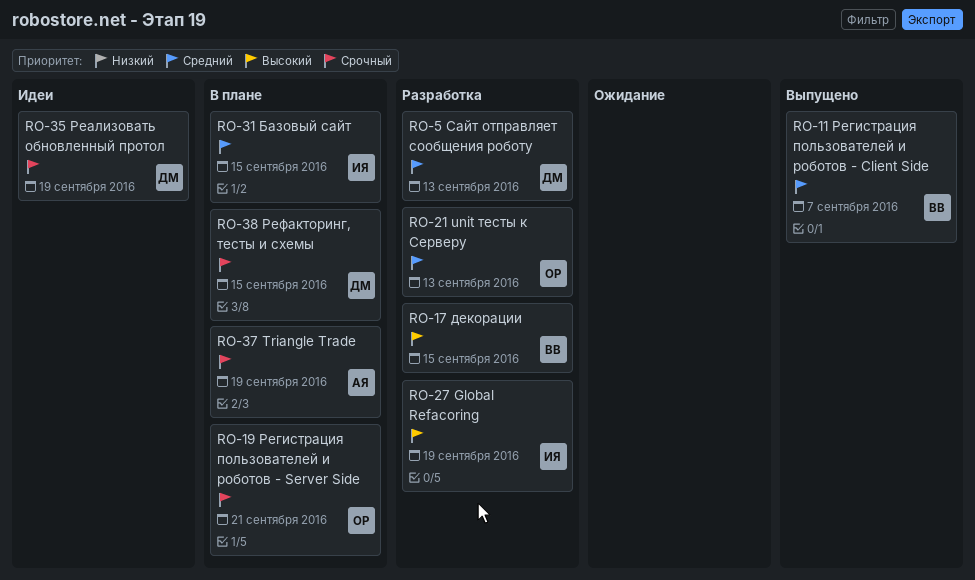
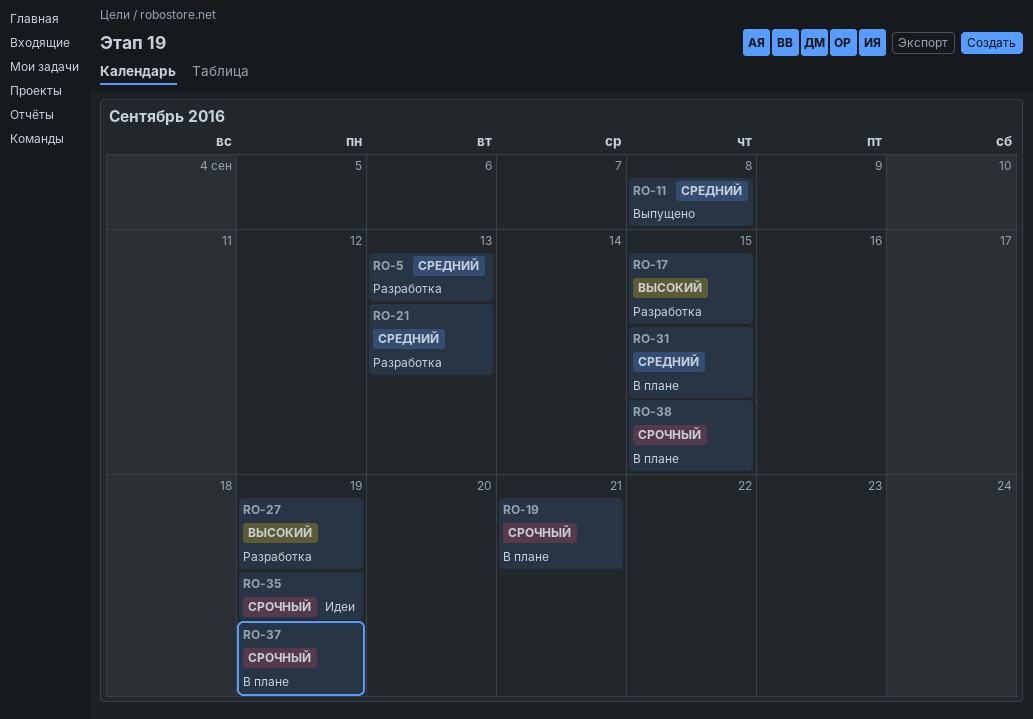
RO-11, due: Sep 7 -> Sep 8

